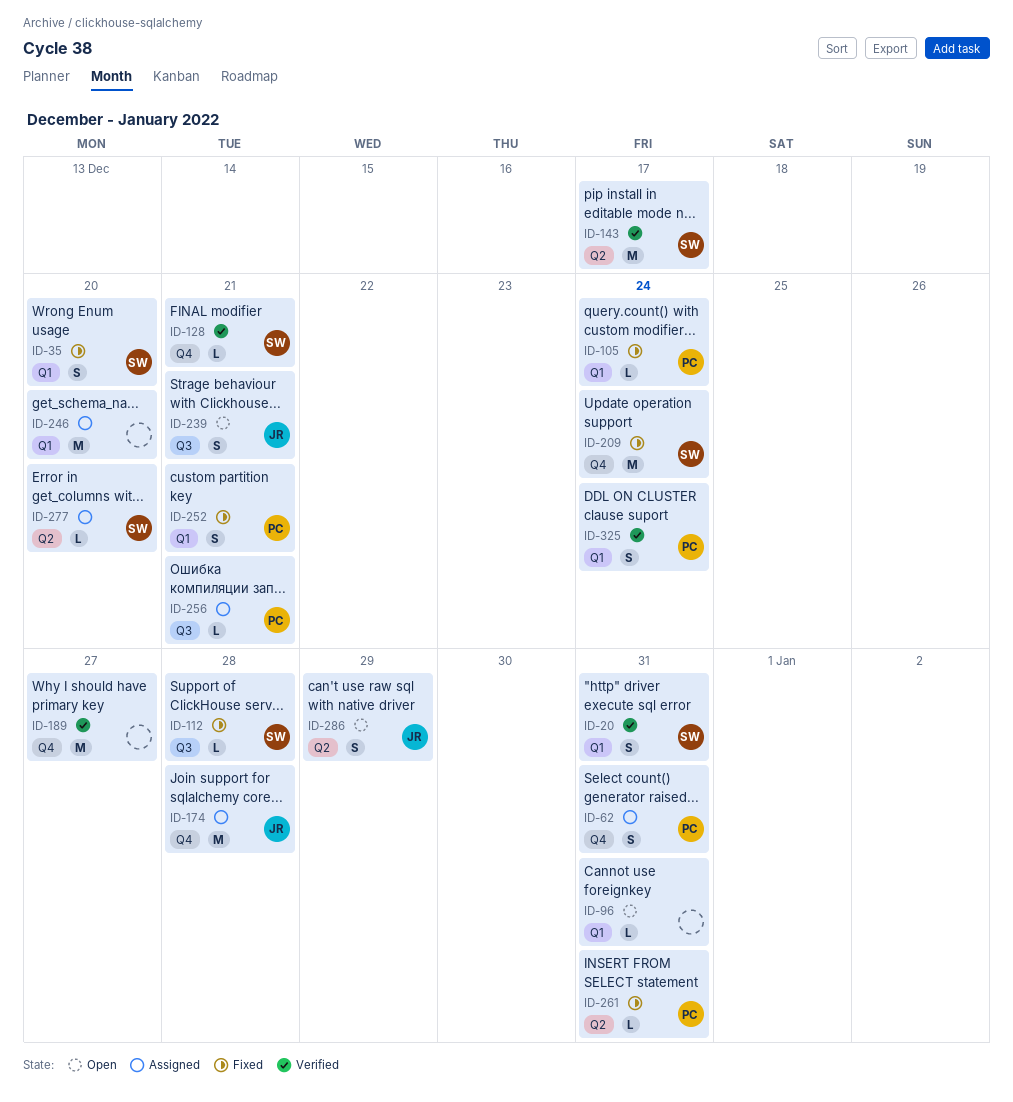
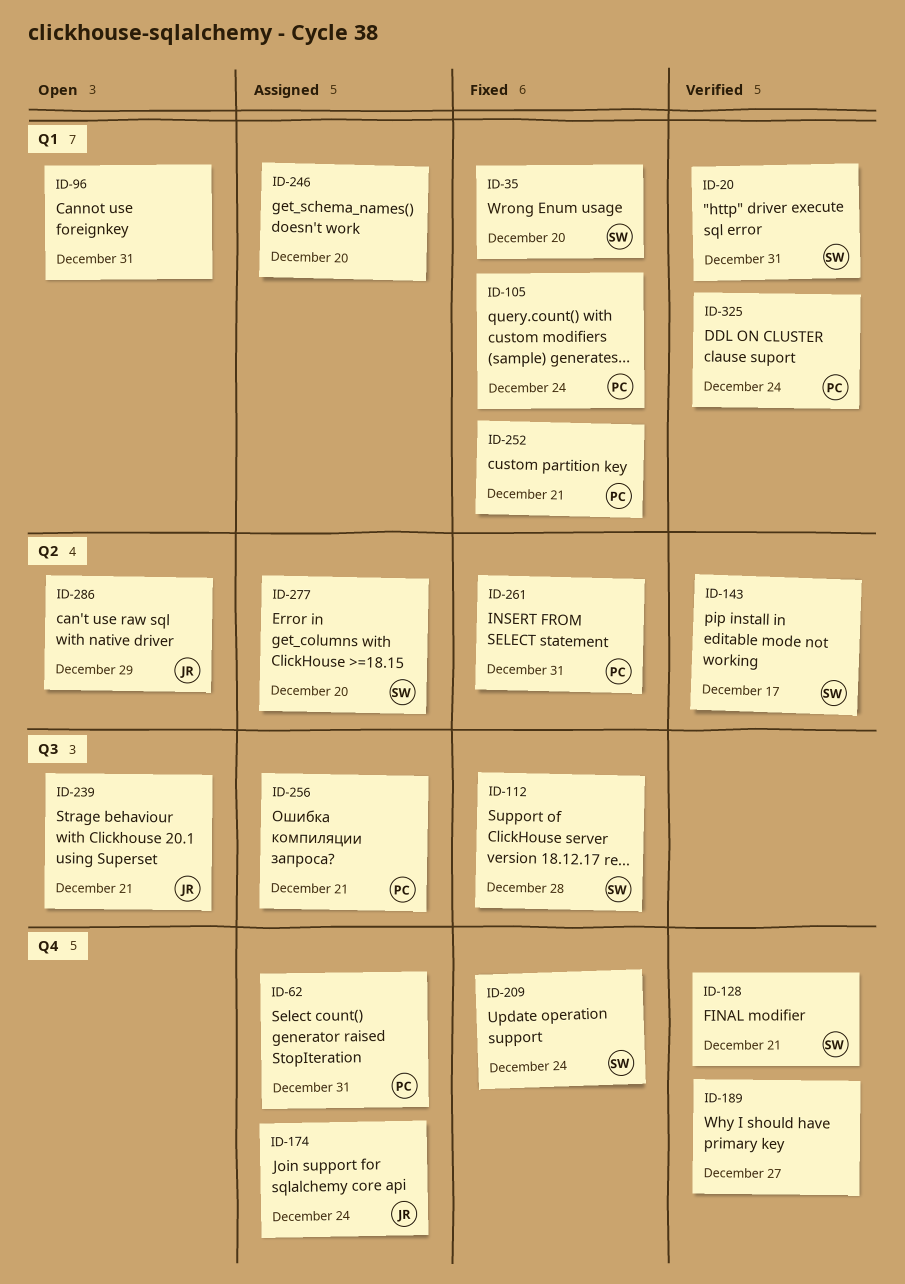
ID-174, due: Dec 28 -> Dec 24

